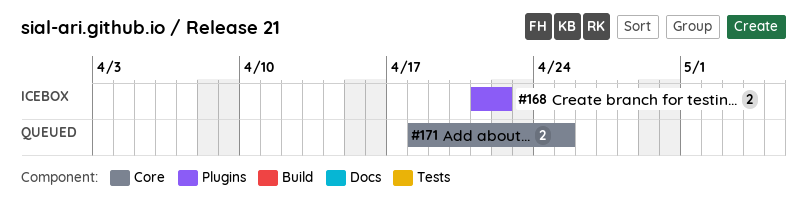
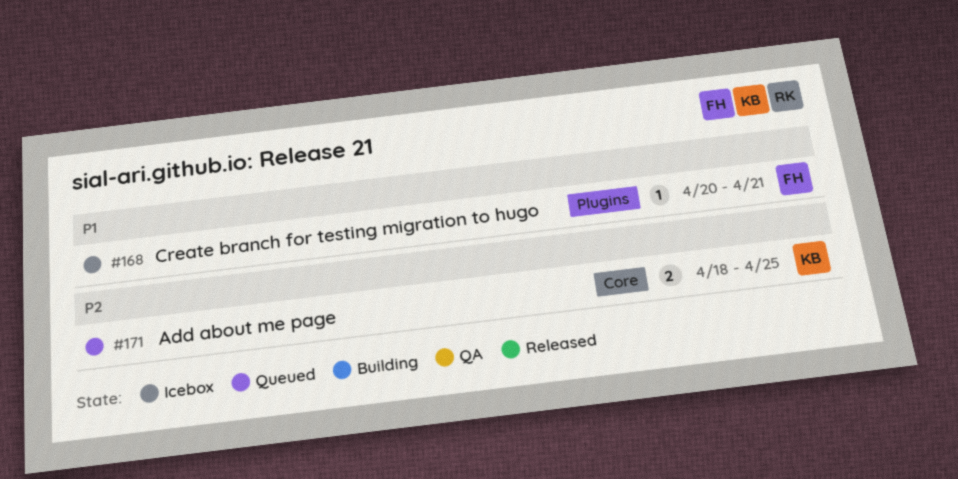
#168, estimate: 2 -> 1
#168, start: Apr 21 -> Apr 20
#168, due: Apr 22 -> Apr 21

